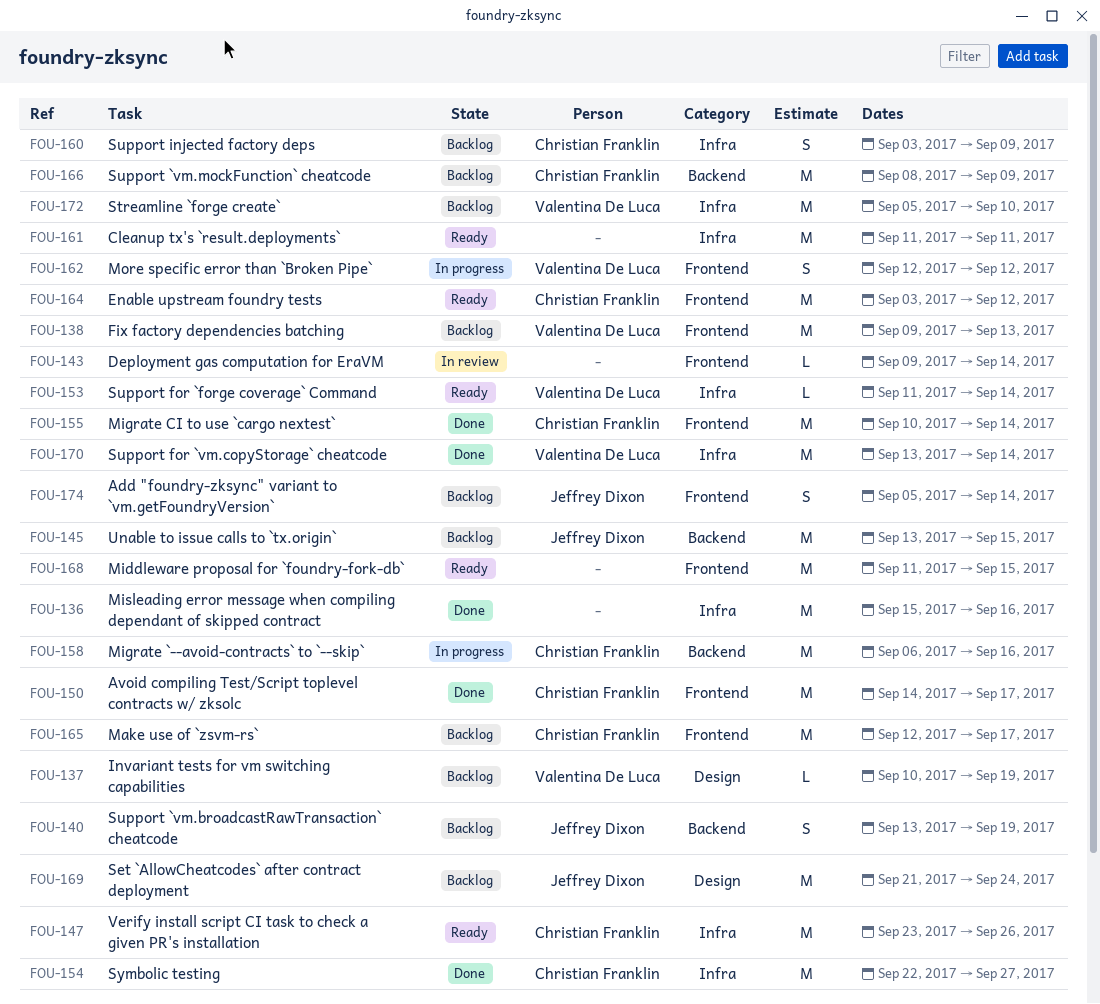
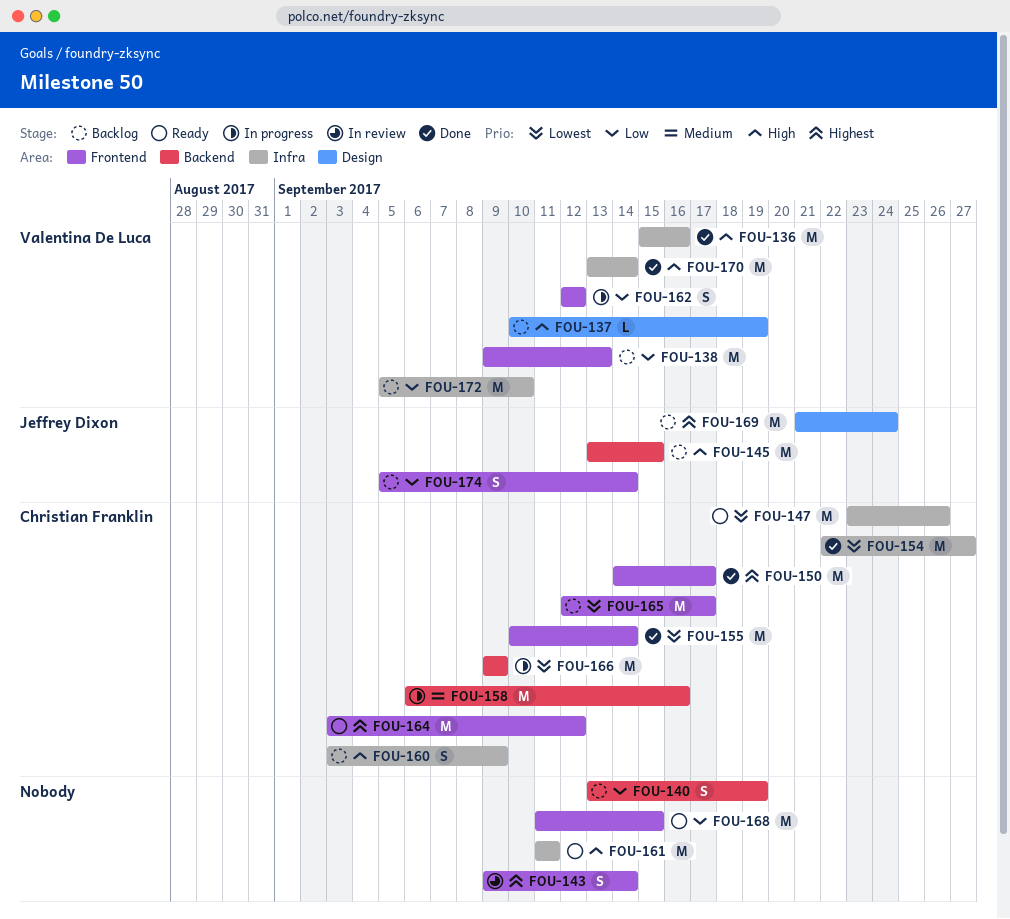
FOU-136, owner: none -> Valentina De Luca
FOU-140, owner: Jeffrey Dixon -> none
FOU-143, estimate: L -> S
FOU-153: present -> none
FOU-166, status: Backlog -> In progress
FOU-166, start: Sep 8 -> Sep 9

